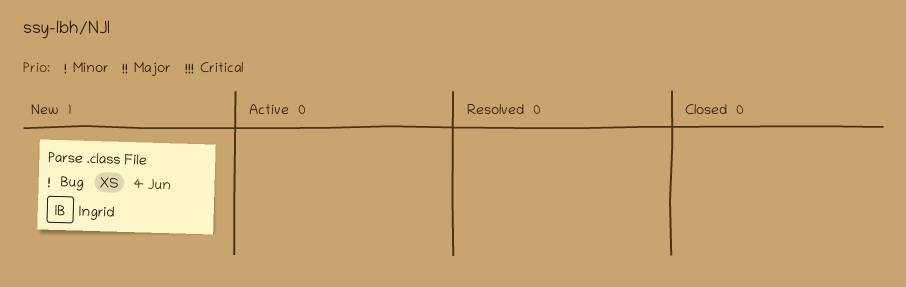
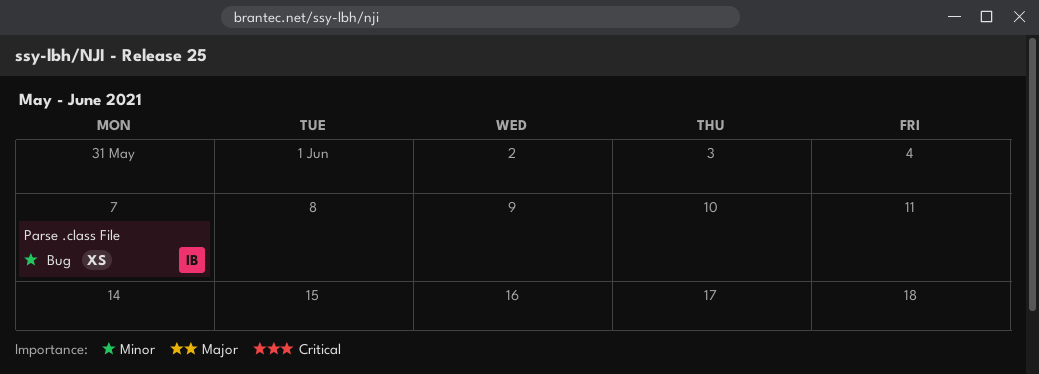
Parse .class File, due: Jun 4 -> Jun 7

